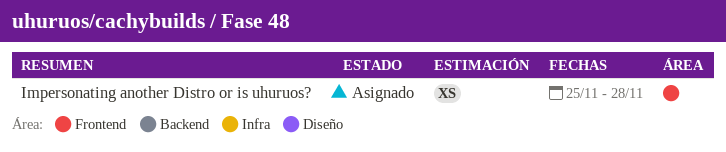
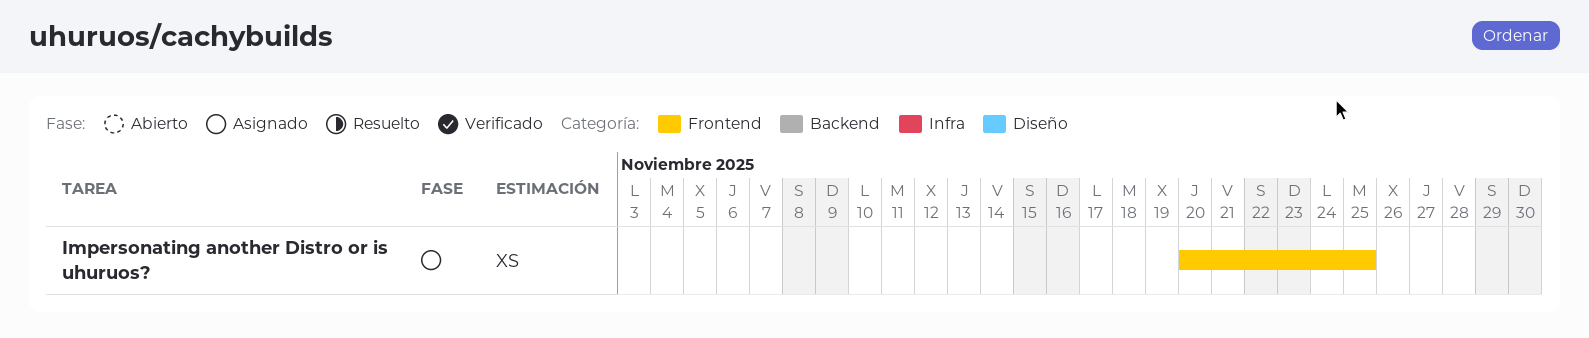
Impersonating another Distro or is uhuruos?, start: Nov 25 -> Nov 20
Impersonating another Distro or is uhuruos?, due: Nov 28 -> Nov 25

